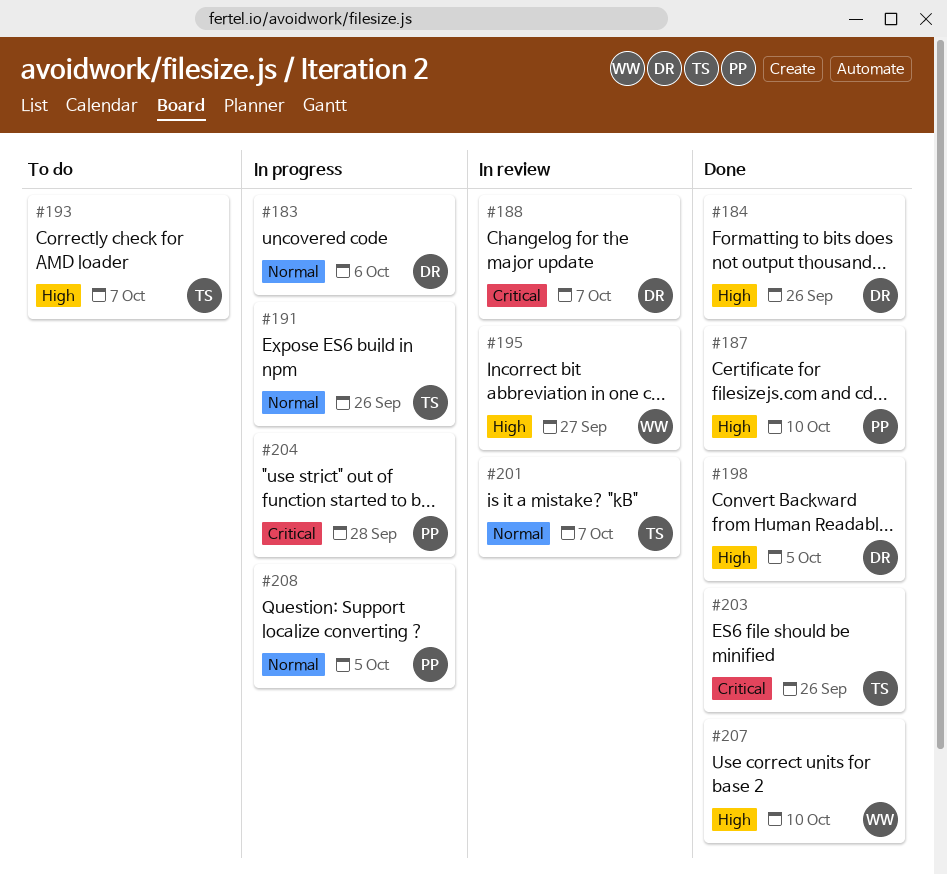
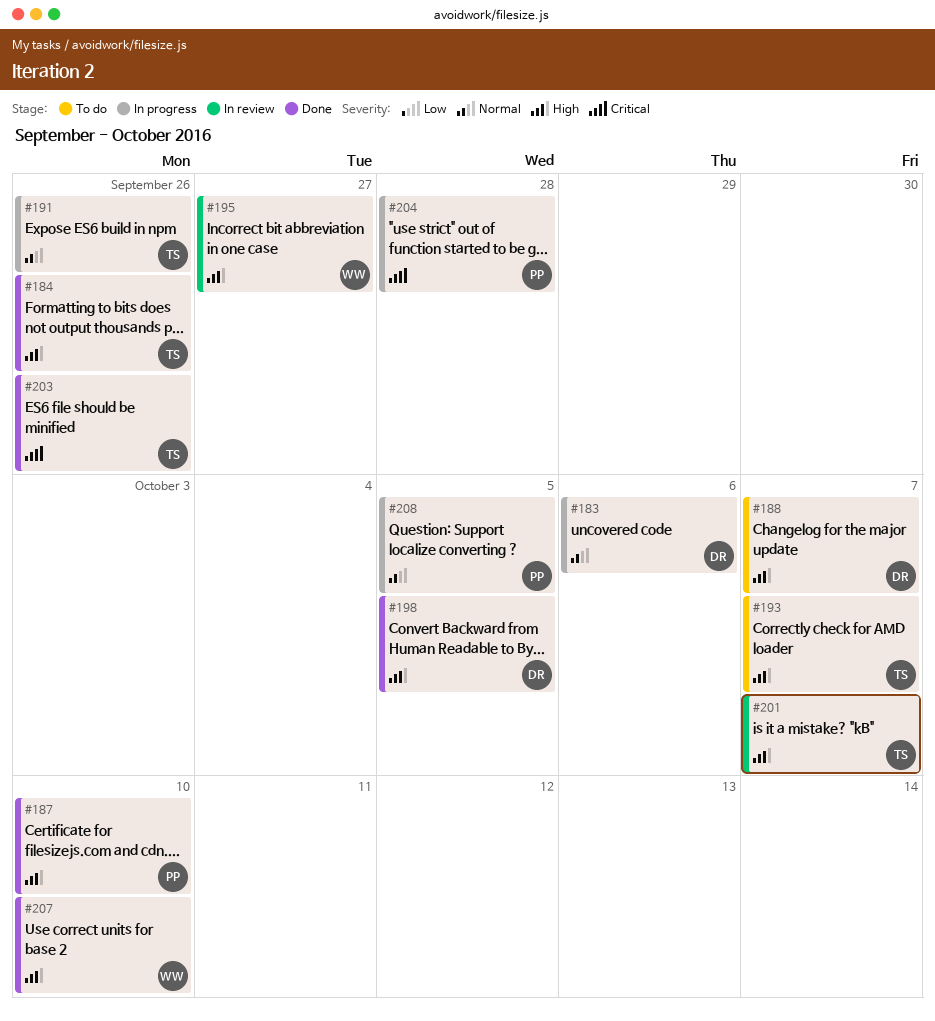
#184, owner: DR -> TS
#188, status: In review -> To do
#188, priority: Critical -> High
#201, priority: Normal -> High

